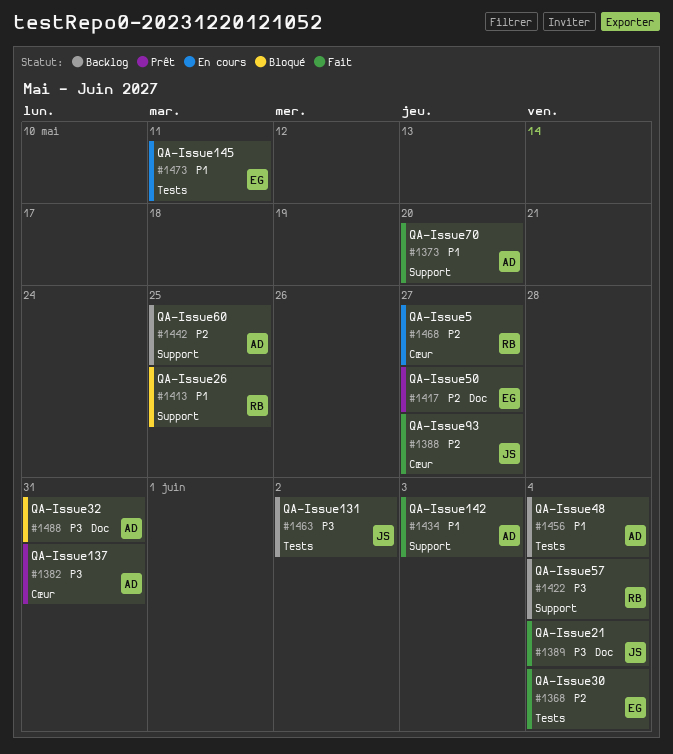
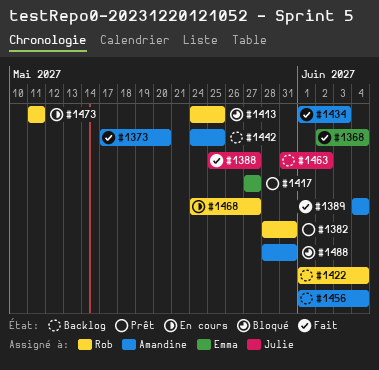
#1382, owner: Amandine -> Rob
#1389, owner: Julie -> Amandine
#1473, owner: Emma -> Rob

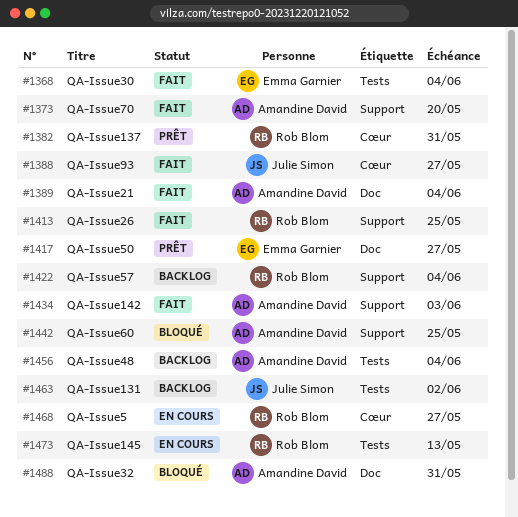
#1413, status: Bloqué -> Fait
#1442, status: Backlog -> Bloqué
#1473, due: May 11 -> May 13

